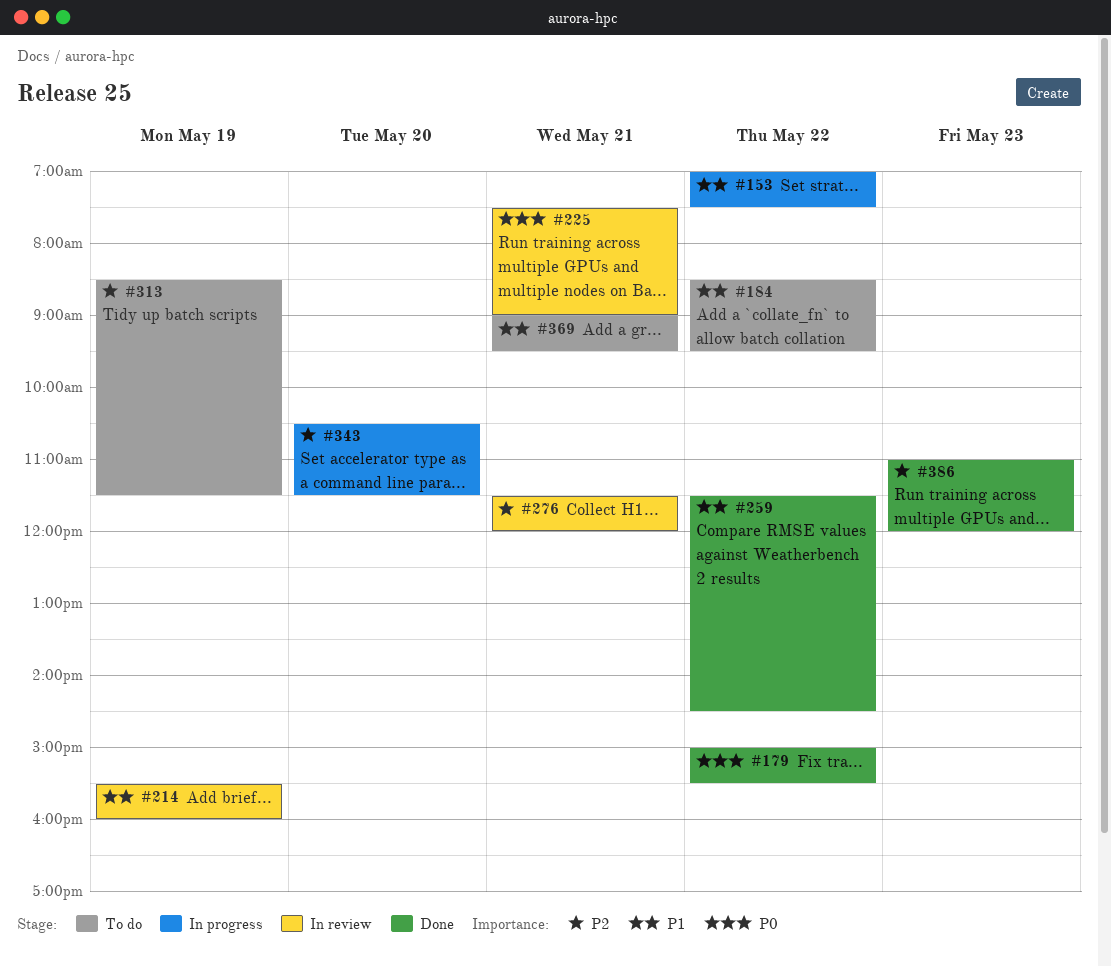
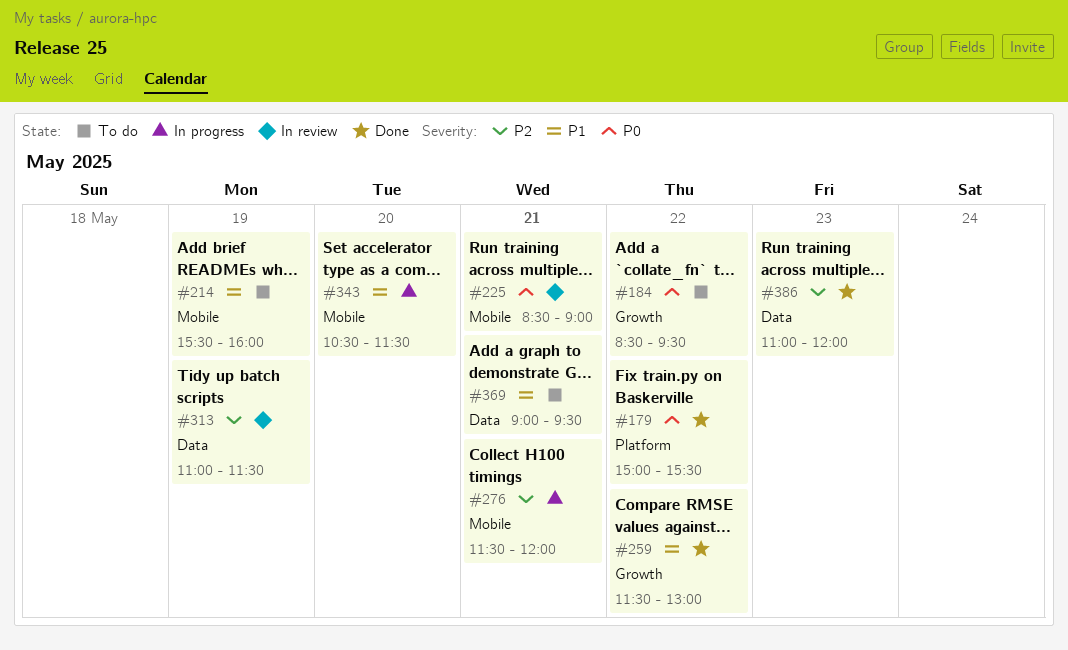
#153: present -> none
#184, priority: P1 -> P0
#214, status: In review -> To do
#225, begins: 07:30 -> 08:30
#259, ends: 14:30 -> 13:00
#276, status: In review -> In progress
#313, status: To do -> In review
#313, begins: 08:30 -> 11:00
#343, priority: P2 -> P1

